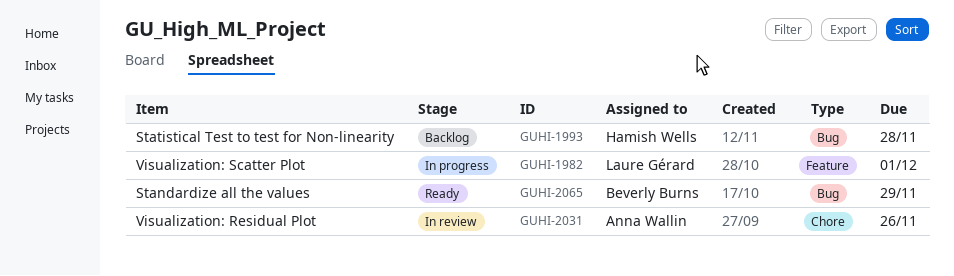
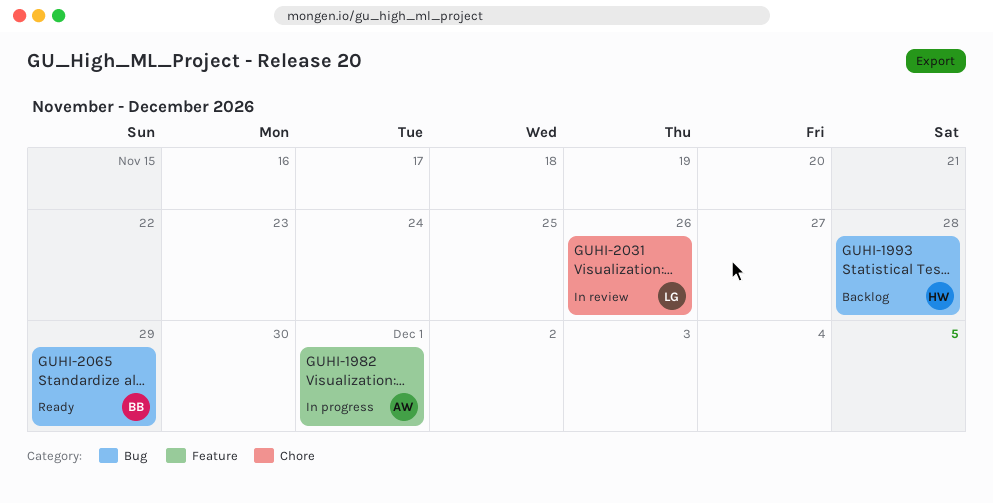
GUHI-1982, owner: Laure Gérard -> Anna Wallin
GUHI-2031, owner: Anna Wallin -> Laure Gérard

